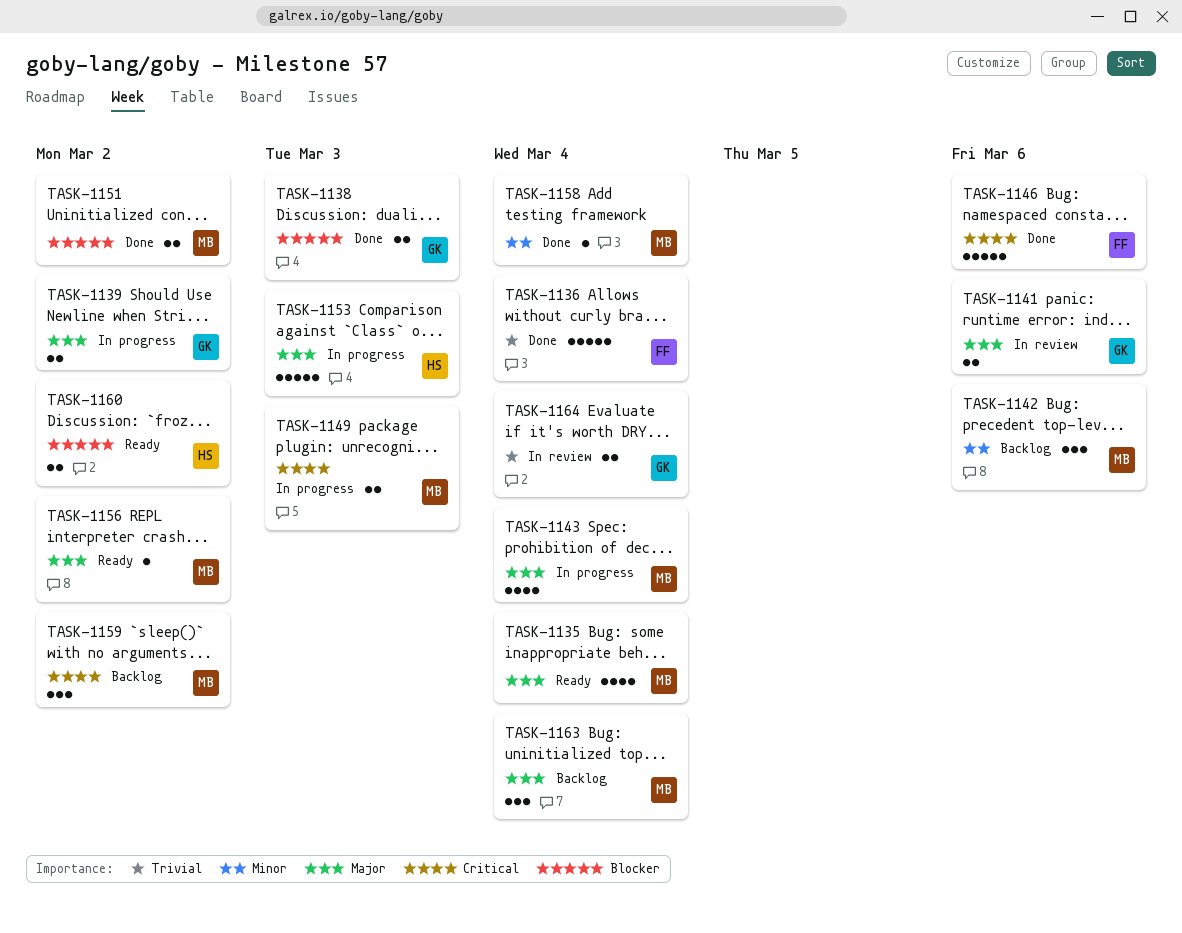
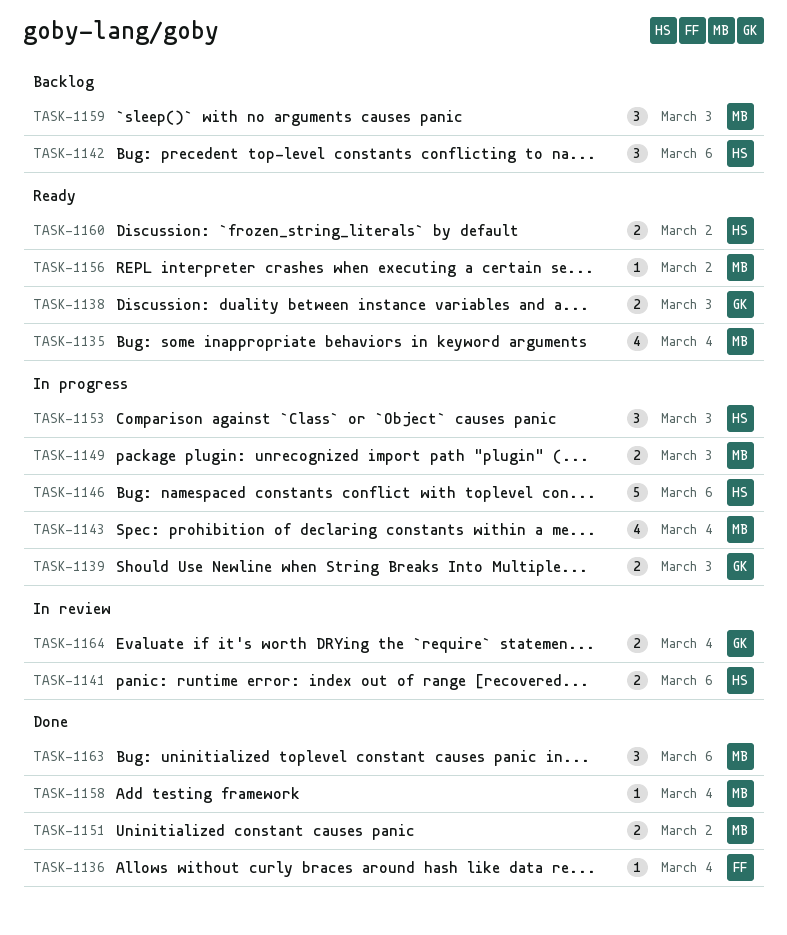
TASK-1136, estimate: 5 -> 1
TASK-1138, status: Done -> Ready
TASK-1139, due: Mar 2 -> Mar 3
TASK-1141, owner: GK -> HS
TASK-1142, owner: MB -> HS
TASK-1146, status: Done -> In progress
TASK-1146, owner: FF -> HS
TASK-1153, estimate: 5 -> 3
TASK-1159, due: Mar 2 -> Mar 3
TASK-1163, status: Backlog -> Done
TASK-1163, due: Mar 4 -> Mar 6

